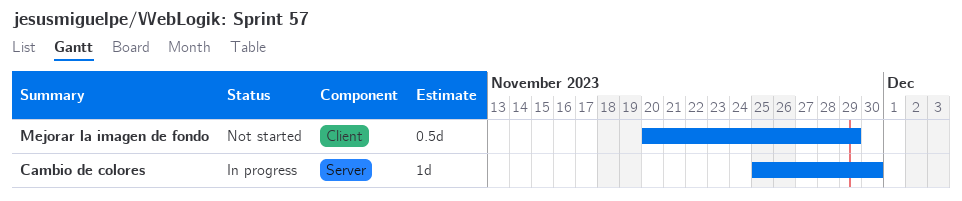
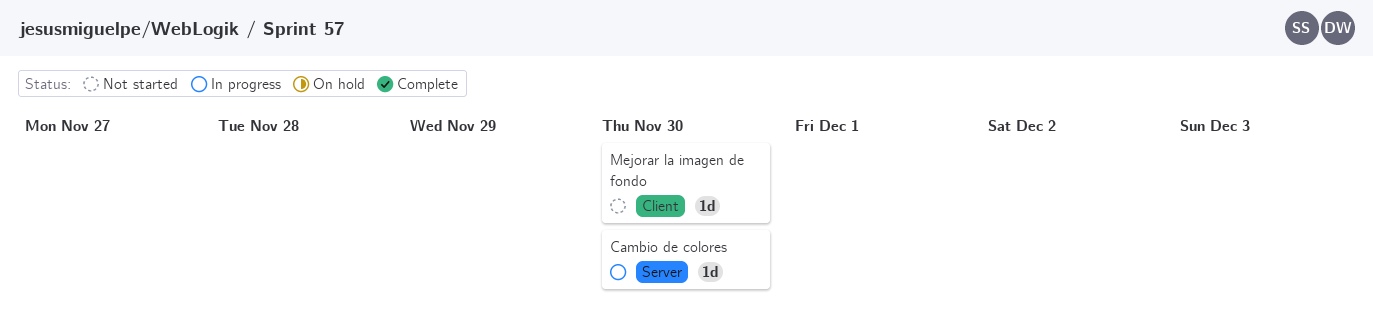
Mejorar la imagen de fondo, estimate: 0.5d -> 1d
Mejorar la imagen de fondo, due: Nov 29 -> Nov 30

